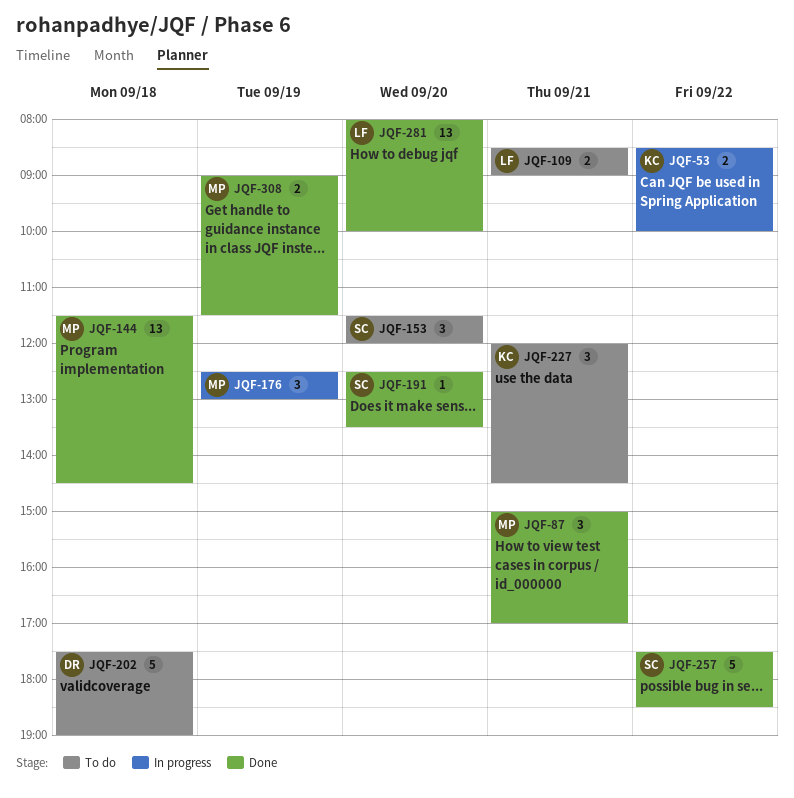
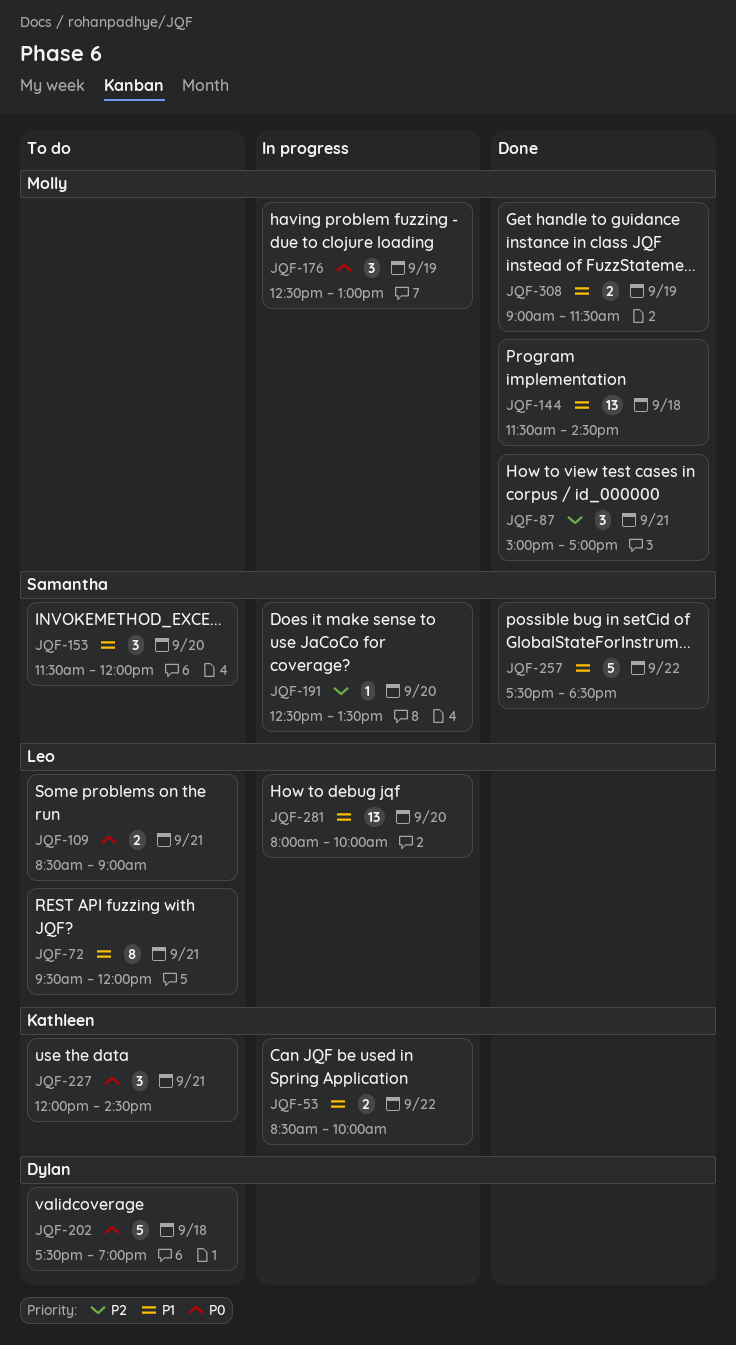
JQF-72: none -> present
JQF-191, status: Done -> In progress
JQF-281, status: Done -> In progress

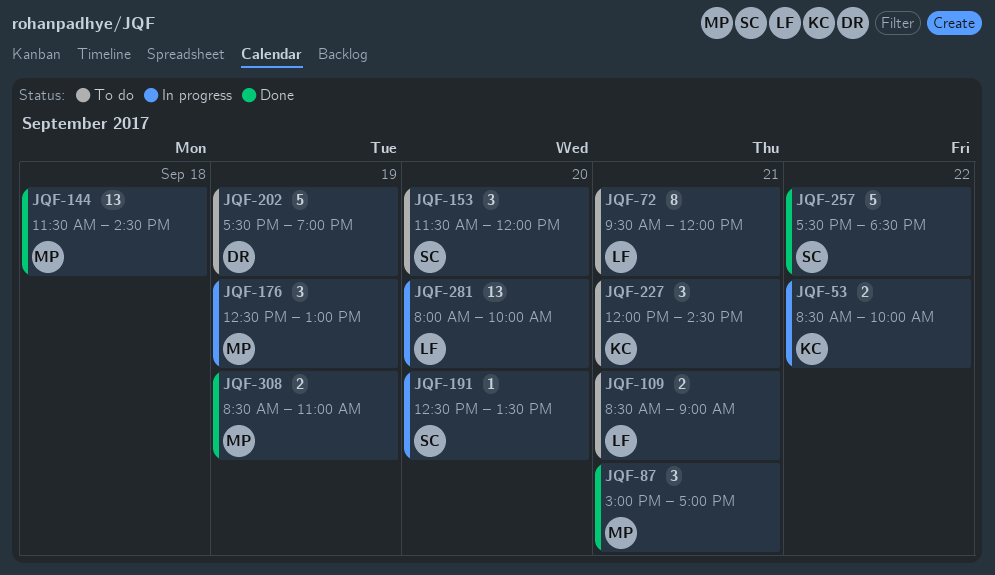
JQF-202, day: Sep 18 -> Sep 19
JQF-308, begins: 09:00 -> 08:30
JQF-308, ends: 11:30 -> 11:00

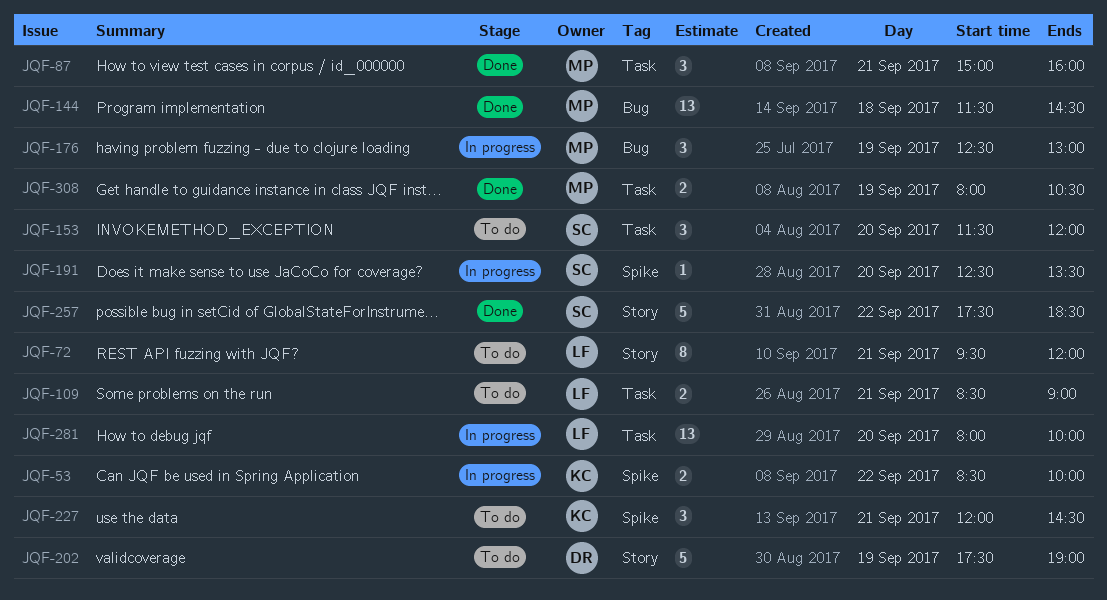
JQF-87, ends: 17:00 -> 16:00
JQF-308, begins: 08:30 -> 08:00
JQF-308, ends: 11:00 -> 10:30

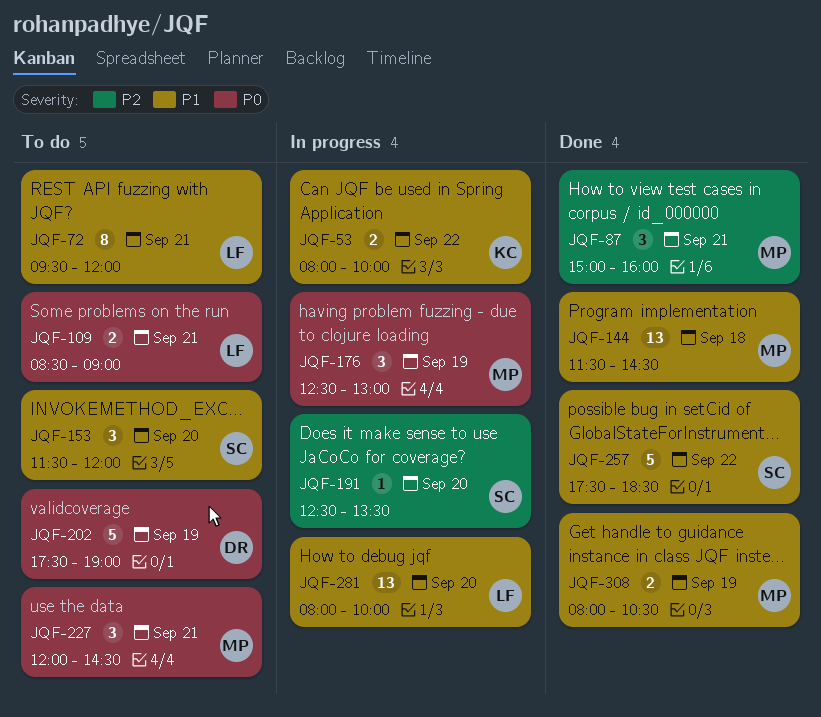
JQF-53, begins: 08:30 -> 08:00
JQF-227, owner: KC -> MP

